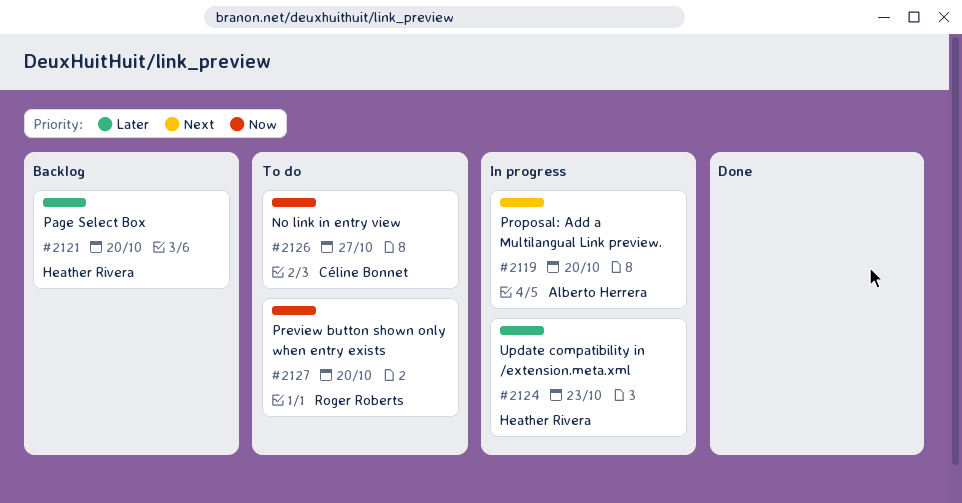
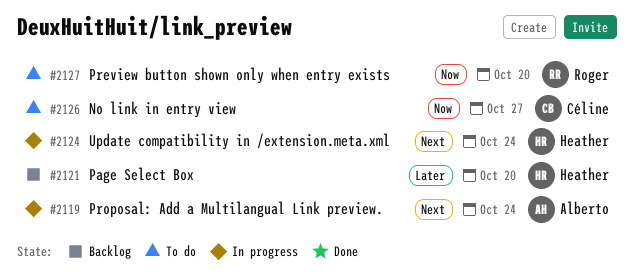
#2119, due: Oct 20 -> Oct 24
#2124, priority: Later -> Next
#2124, due: Oct 23 -> Oct 24

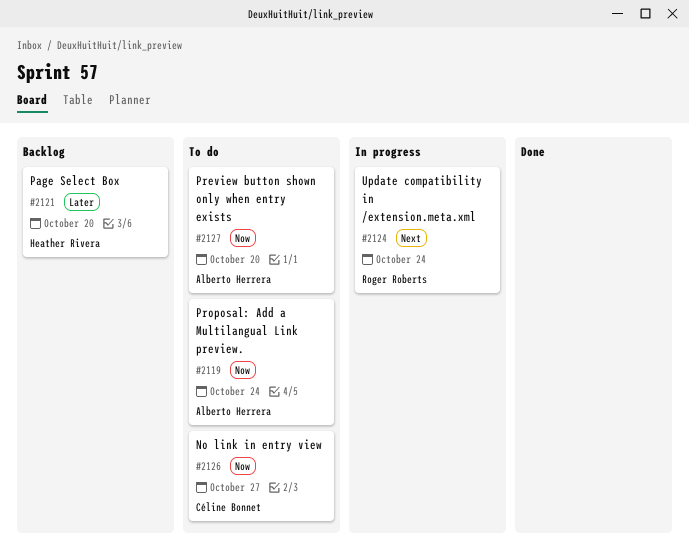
#2119, status: In progress -> To do
#2119, priority: Next -> Now
#2124, owner: Heather Rivera -> Roger Roberts
#2127, owner: Roger Roberts -> Alberto Herrera

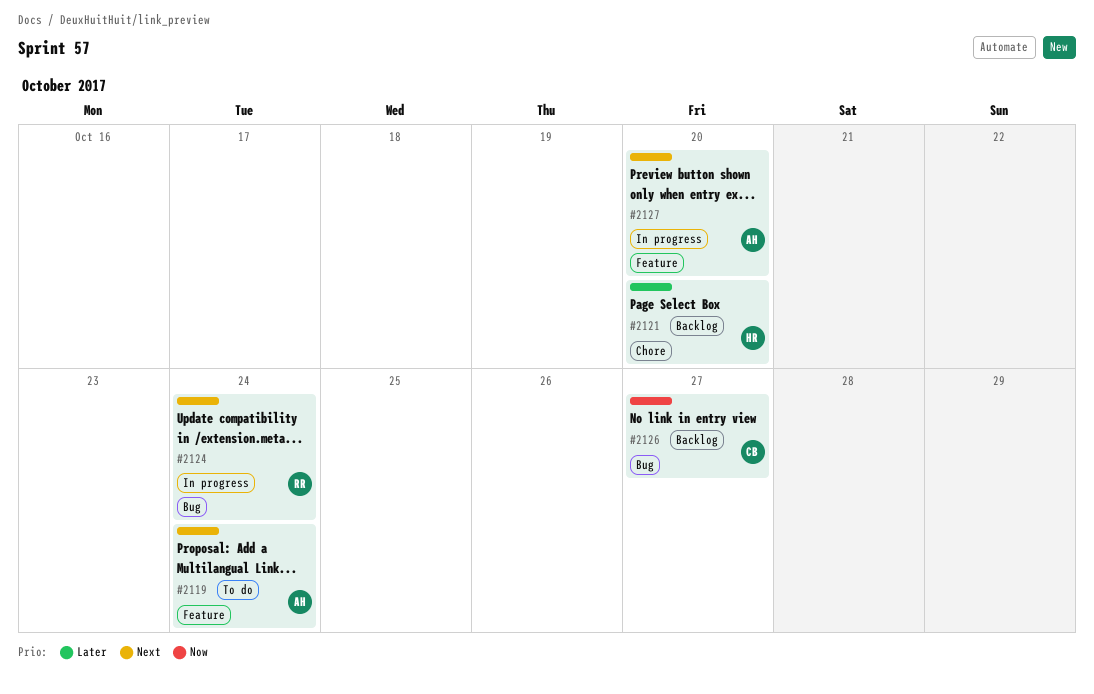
#2119, priority: Now -> Next
#2126, status: To do -> Backlog
#2127, status: To do -> In progress
#2127, priority: Now -> Next

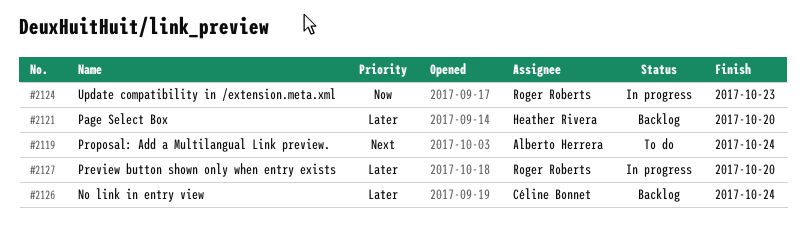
#2124, priority: Next -> Now
#2124, due: Oct 24 -> Oct 23
#2126, priority: Now -> Later
#2126, due: Oct 27 -> Oct 24
#2127, owner: Alberto Herrera -> Roger Roberts
#2127, priority: Next -> Later

